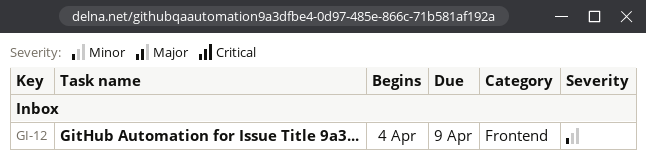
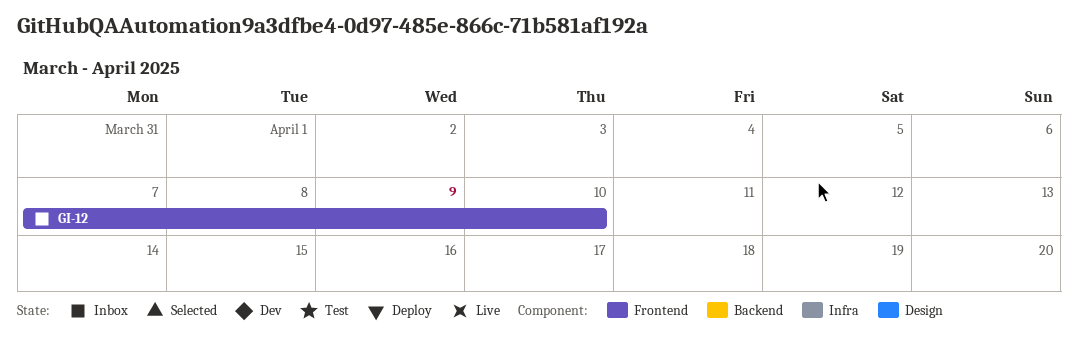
GI-12, start: Apr 4 -> Apr 7
GI-12, due: Apr 9 -> Apr 10

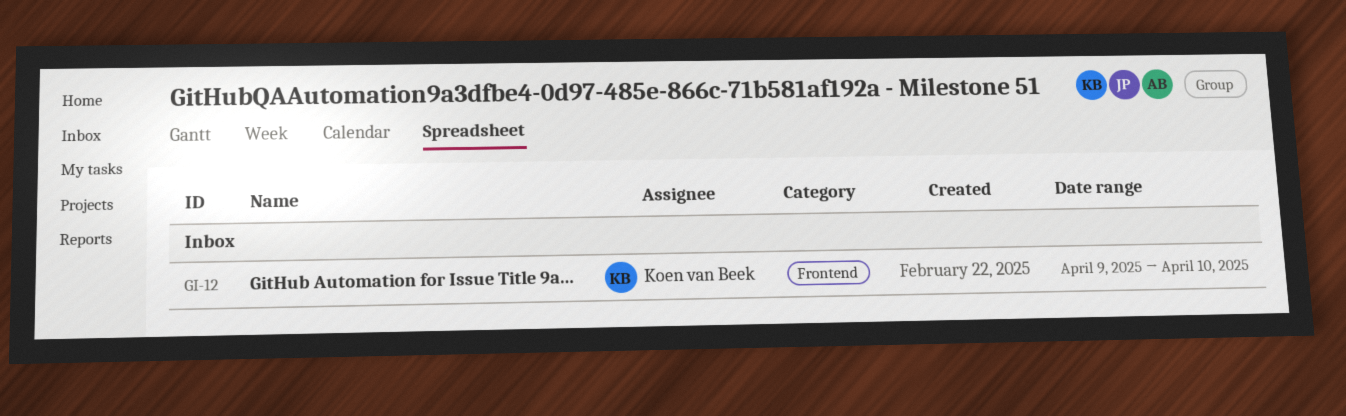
GI-12, start: Apr 7 -> Apr 9

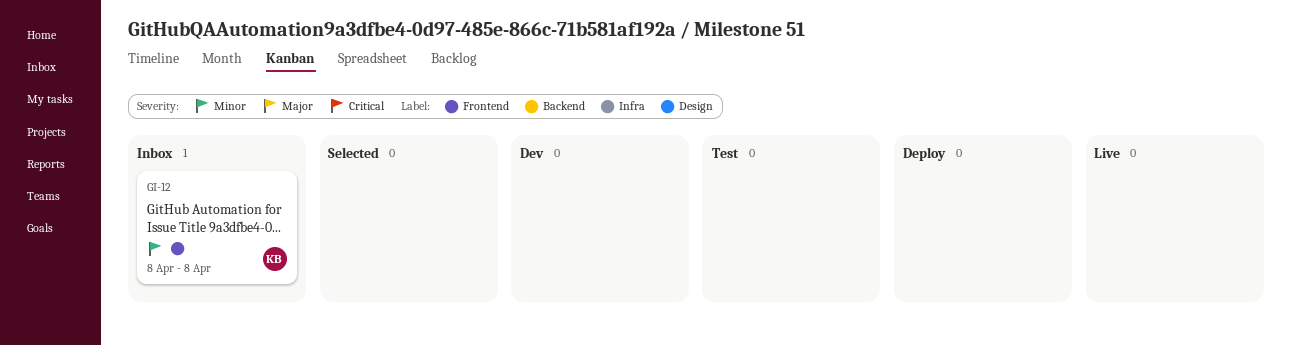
GI-12, start: Apr 9 -> Apr 8
GI-12, due: Apr 10 -> Apr 8

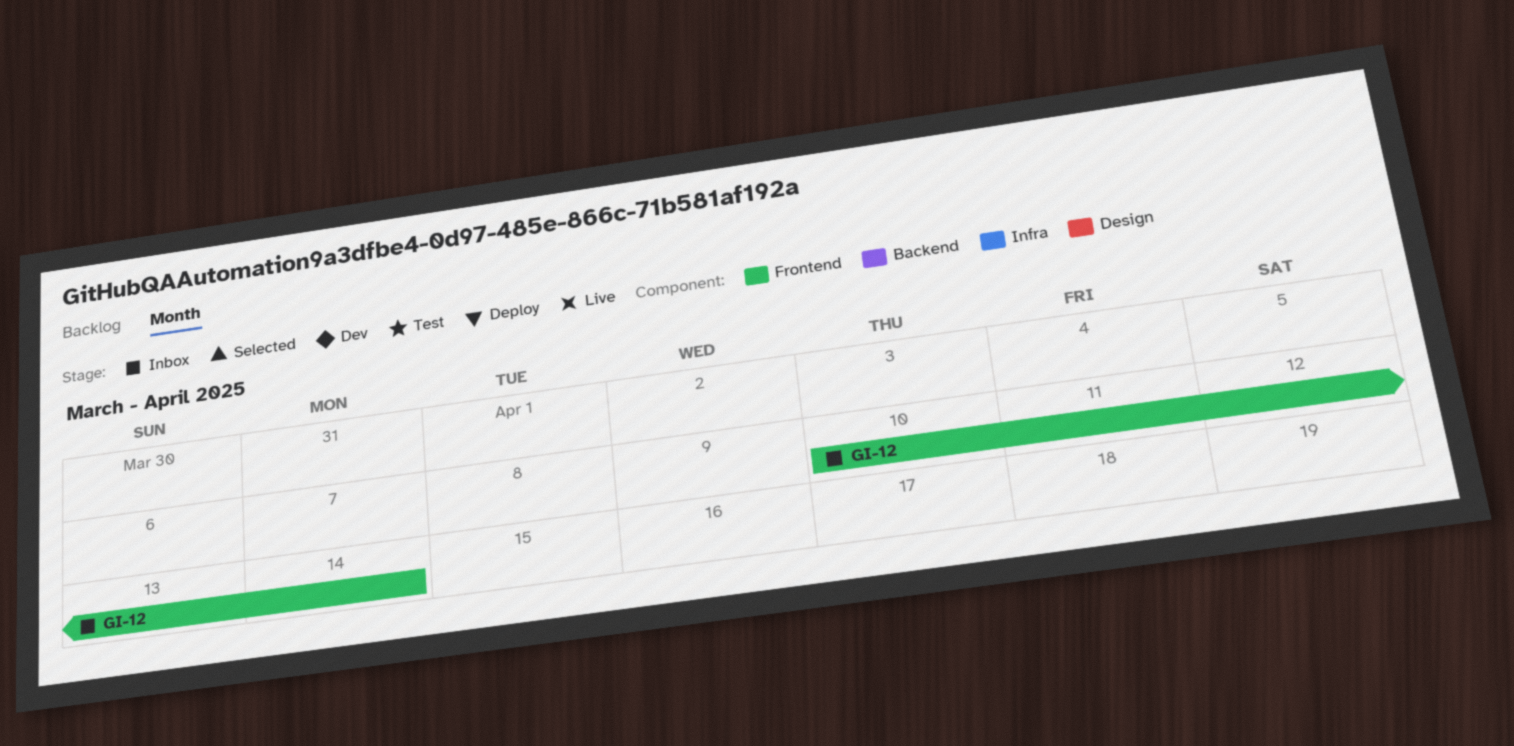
GI-12, start: Apr 8 -> Apr 10
GI-12, due: Apr 8 -> Apr 14

